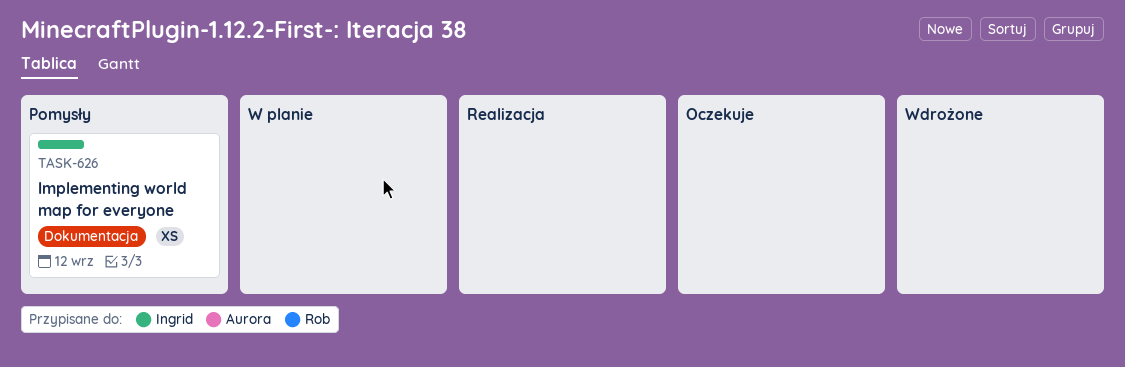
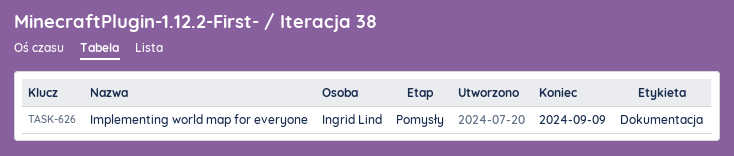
TASK-626, due: Sep 12 -> Sep 9

